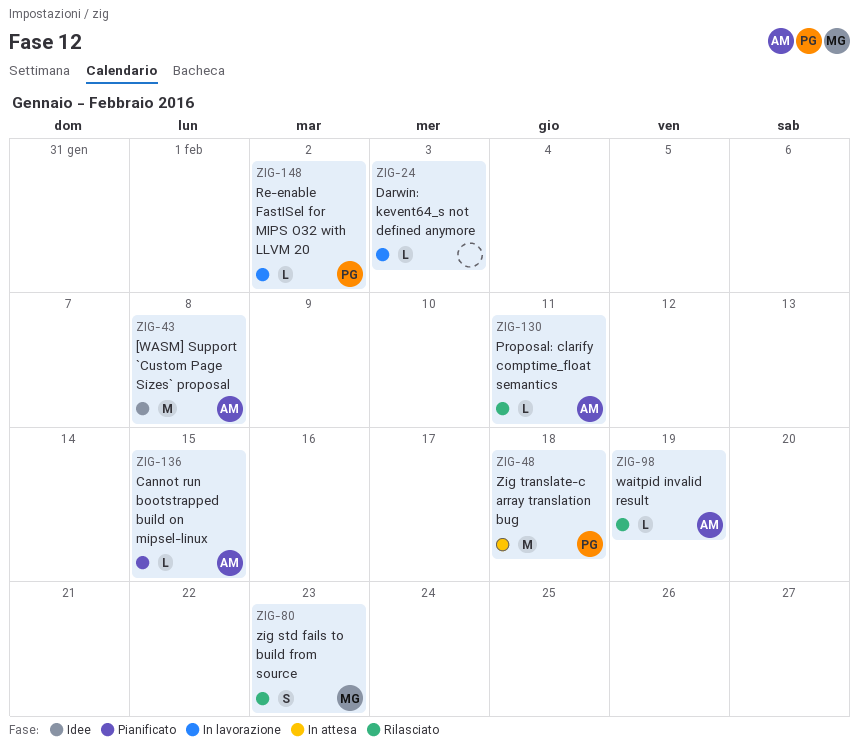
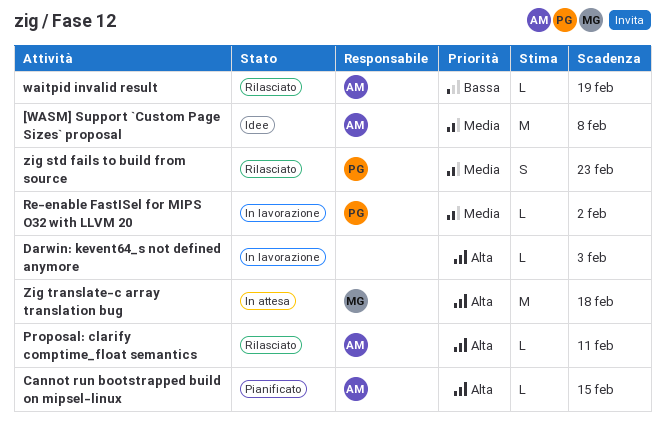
zig std fails to build from source, owner: MG -> PG
Zig translate-c array translation bug, owner: PG -> MG

